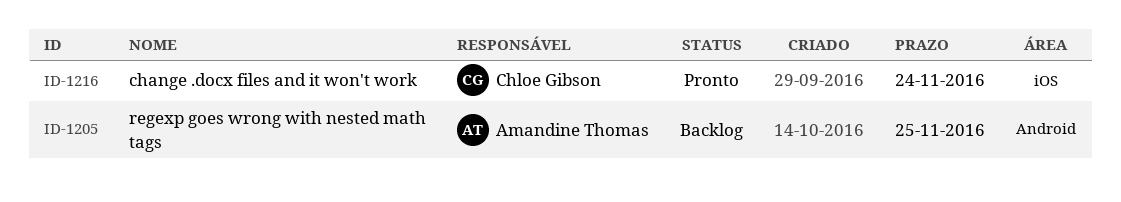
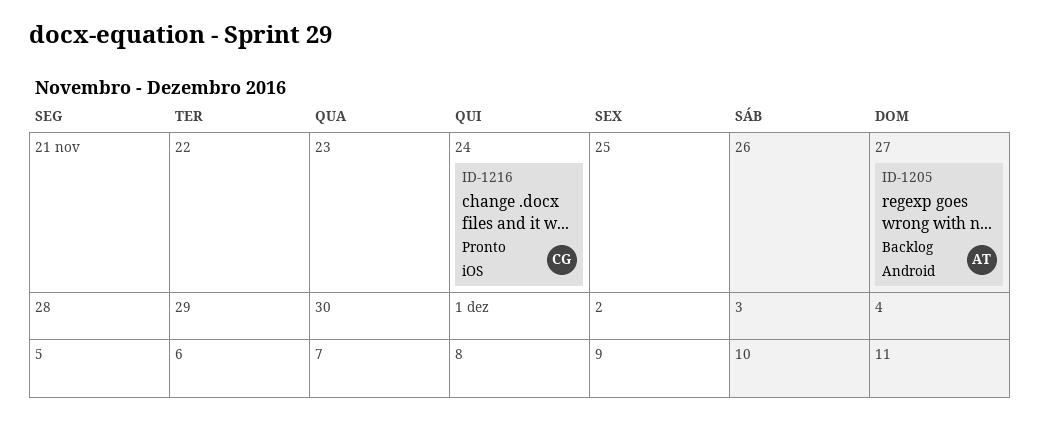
ID-1205, due: Nov 25 -> Nov 27

